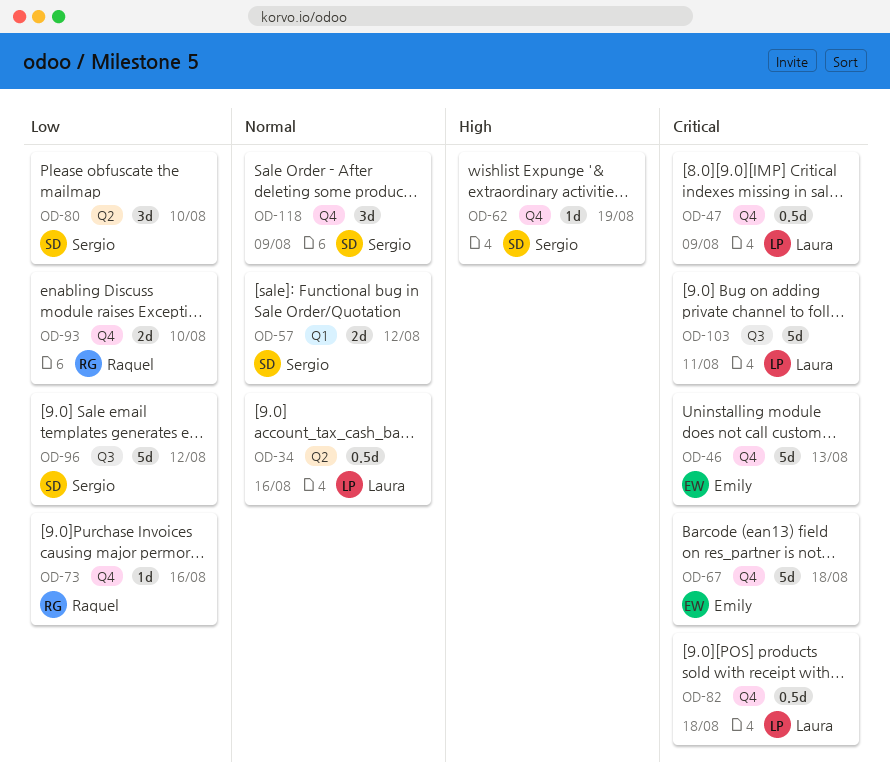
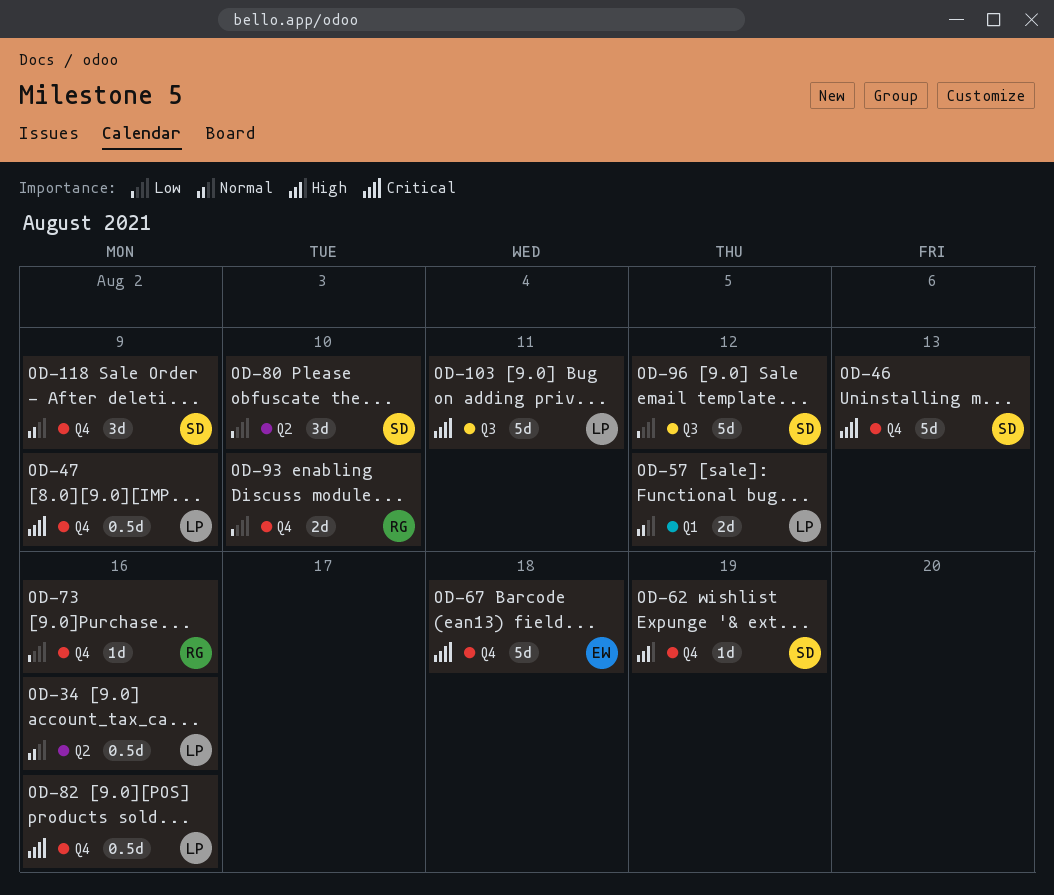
OD-46, owner: Emily -> Sergio
OD-57, owner: Sergio -> Laura
OD-82, due: Aug 18 -> Aug 16

